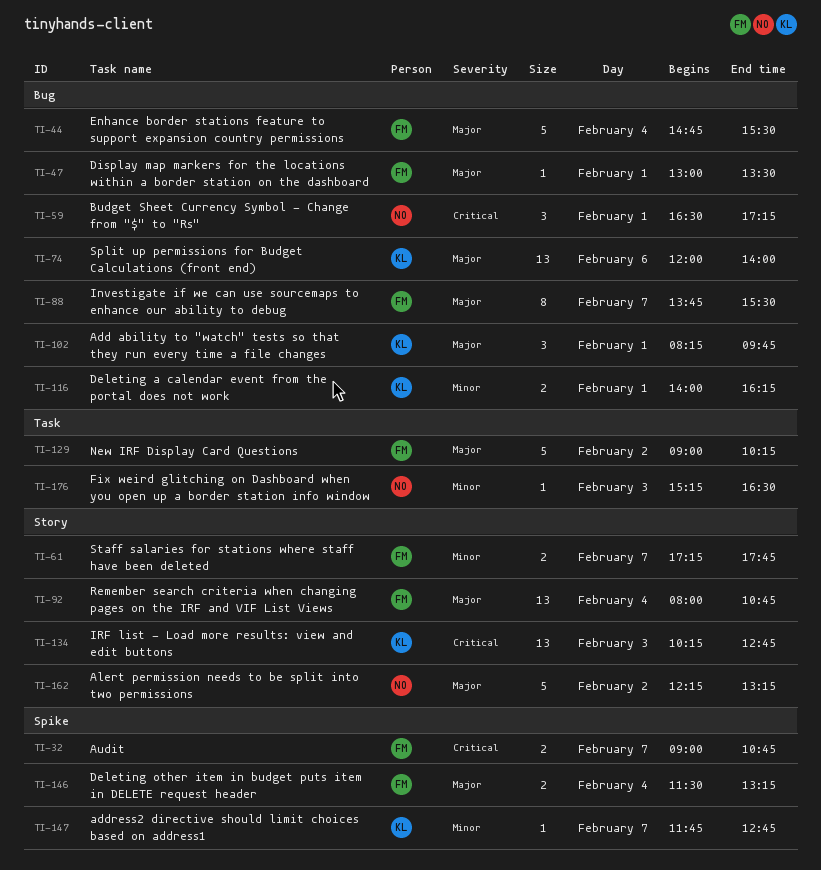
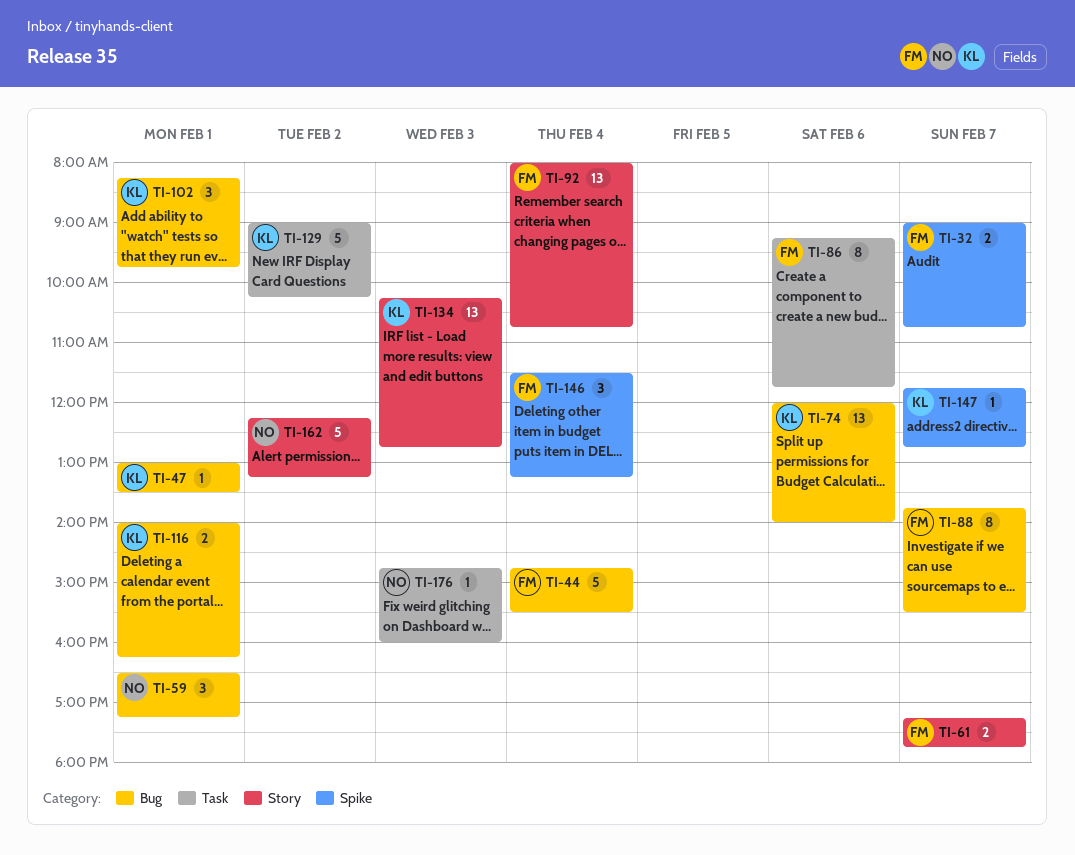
TI-47, owner: FM -> KL
TI-86: none -> present
TI-129, owner: FM -> KL
TI-146, estimate: 2 -> 3
TI-176, begins: 15:15 -> 14:45
TI-176, ends: 16:30 -> 16:00

